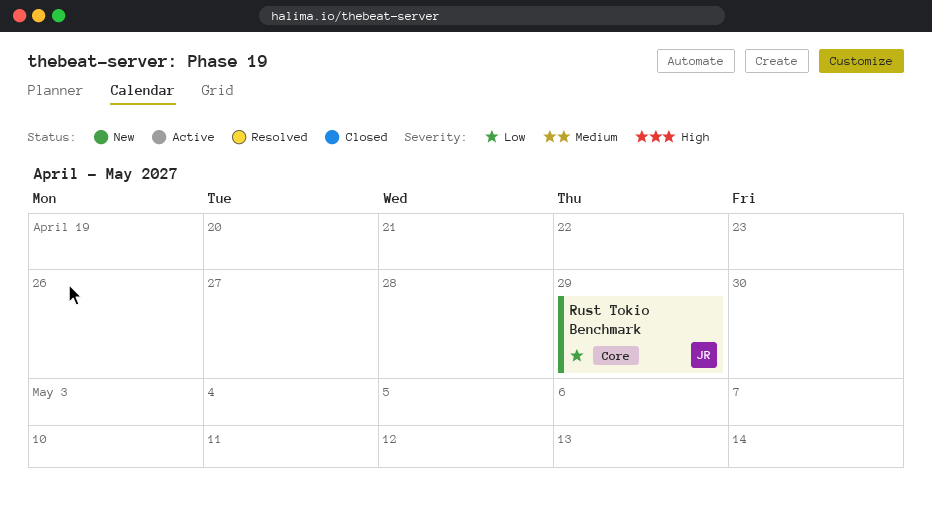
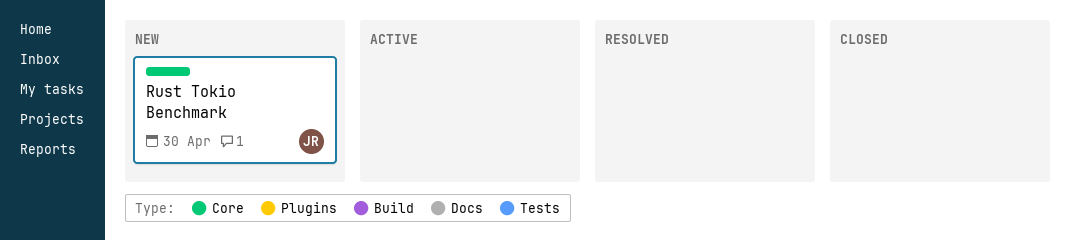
Rust Tokio Benchmark, due: Apr 29 -> Apr 30

